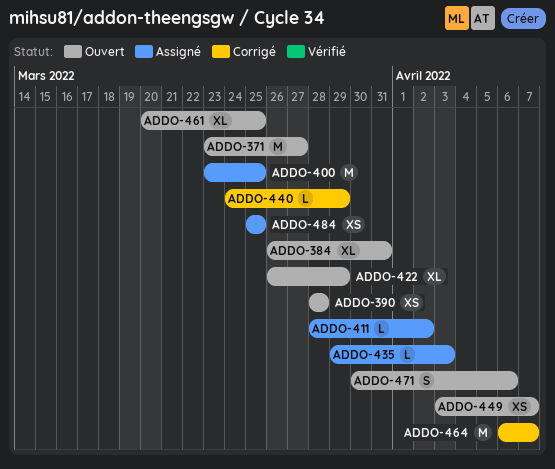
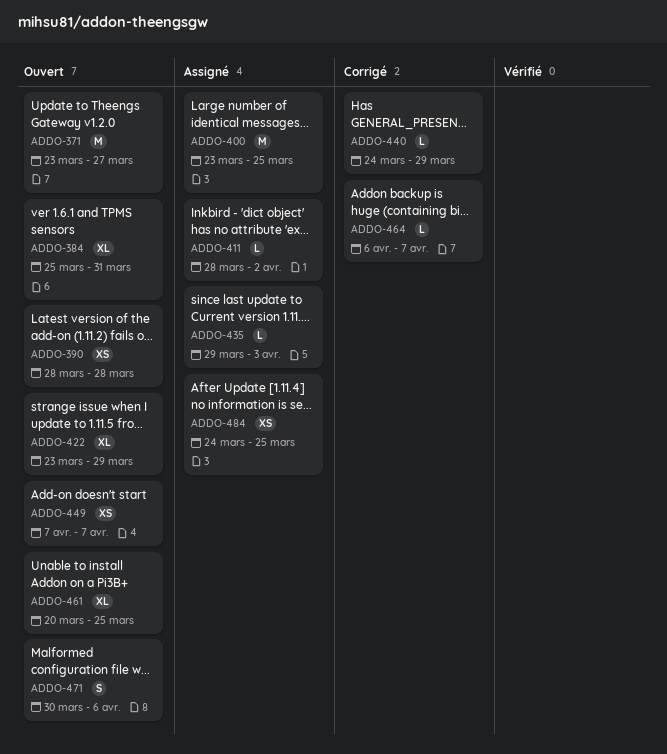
ADDO-384, start: Mar 26 -> Mar 25
ADDO-422, start: Mar 26 -> Mar 23
ADDO-449, start: Apr 3 -> Apr 7
ADDO-464, estimate: M -> L
ADDO-484, start: Mar 25 -> Mar 24

